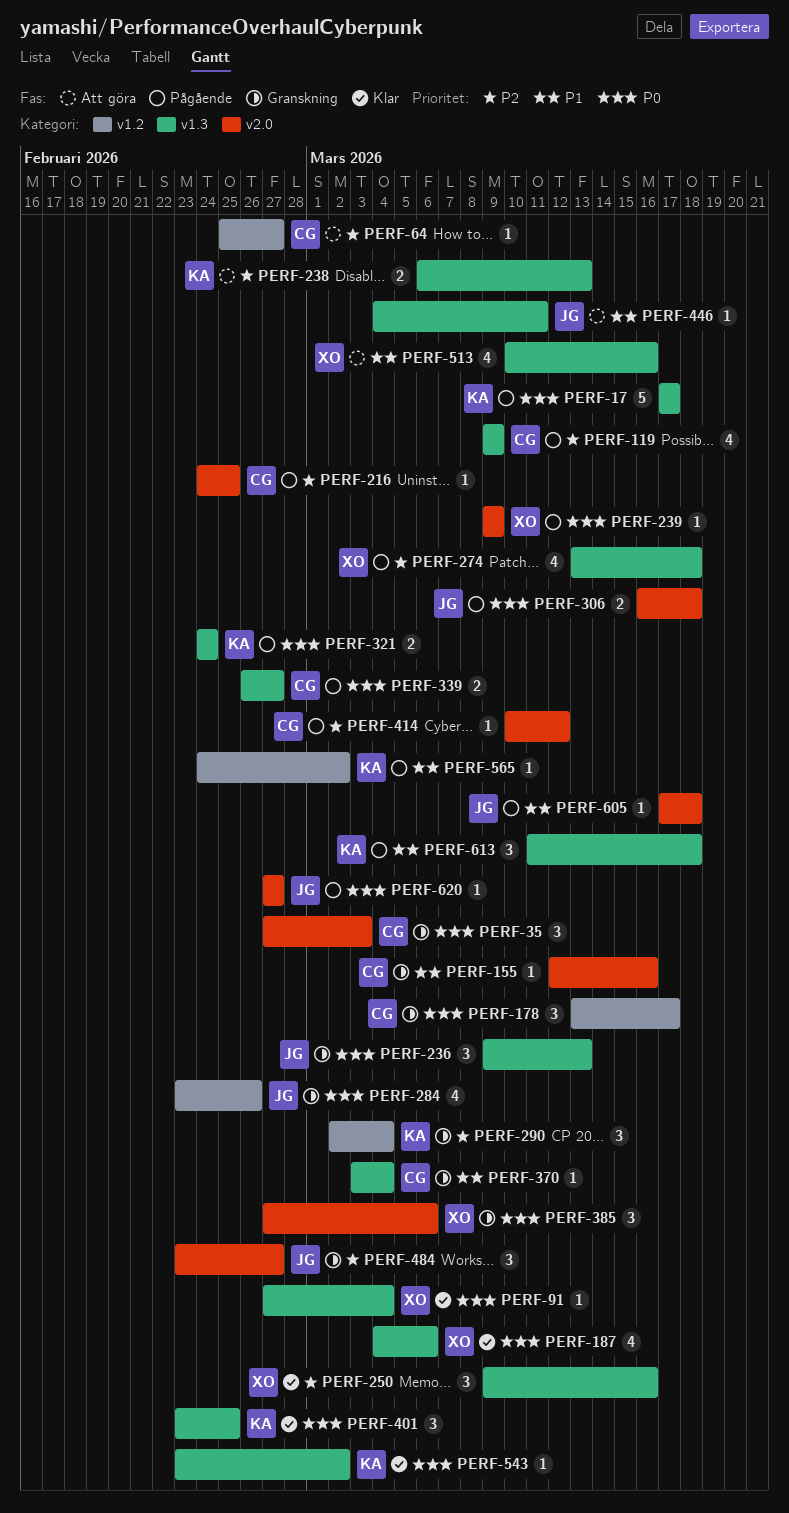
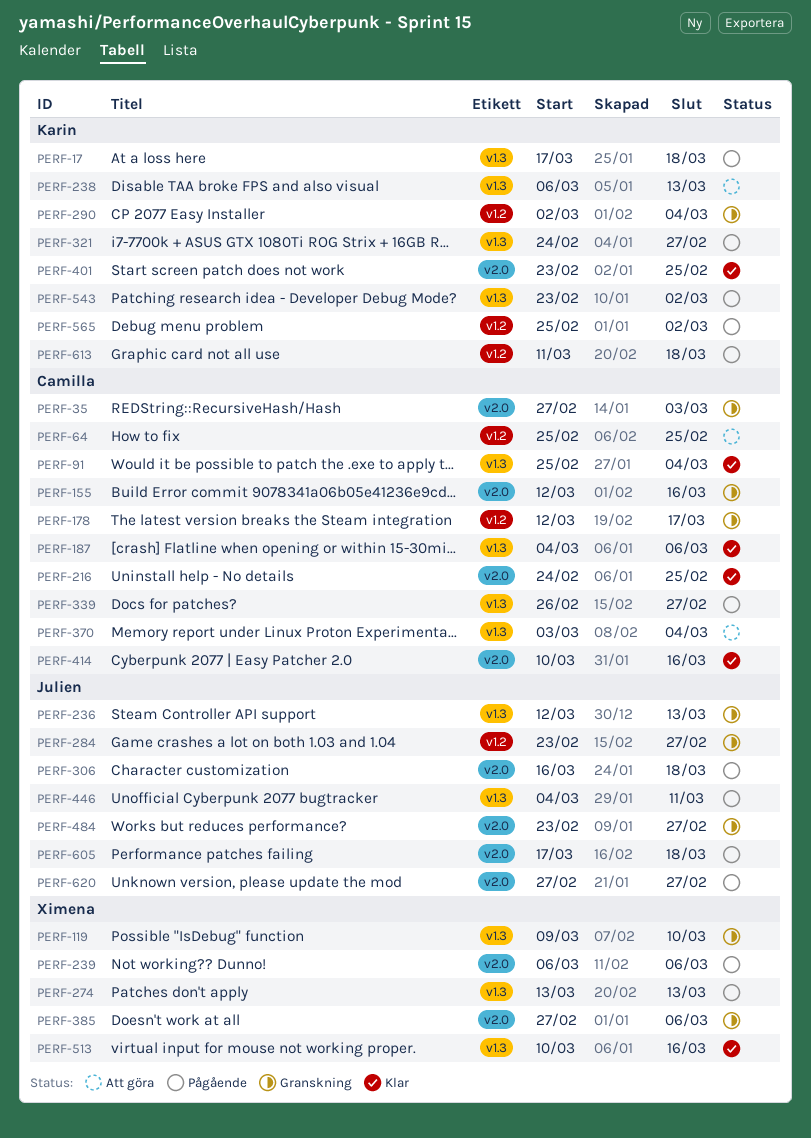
PERF-17, due: Mar 17 -> Mar 18
PERF-64, due: Feb 27 -> Feb 25
PERF-91, owner: Ximena -> Camilla
PERF-91, start: Feb 27 -> Feb 25
PERF-119, status: Pågående -> Granskning
PERF-119, owner: Camilla -> Ximena
PERF-119, due: Mar 9 -> Mar 10
PERF-178, start: Mar 13 -> Mar 12
PERF-187, owner: Ximena -> Camilla
PERF-216, status: Pågående -> Klar
PERF-236, start: Mar 9 -> Mar 12
PERF-239, start: Mar 9 -> Mar 6
PERF-239, due: Mar 9 -> Mar 6
PERF-250: present -> none
PERF-274, due: Mar 18 -> Mar 13
PERF-284, due: Feb 26 -> Feb 27
PERF-321, due: Feb 24 -> Feb 27
PERF-370, status: Granskning -> Att göra
PERF-401, label: v1.3 -> v2.0
PERF-414, status: Pågående -> Klar
PERF-414, due: Mar 12 -> Mar 16
PERF-446, status: Att göra -> Pågående
PERF-513, status: Att göra -> Klar
PERF-543, status: Klar -> Pågående
PERF-565, start: Feb 24 -> Feb 25
PERF-613, label: v1.3 -> v1.2

